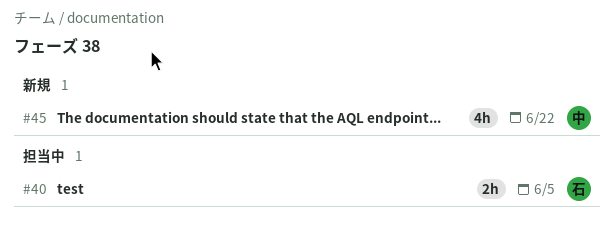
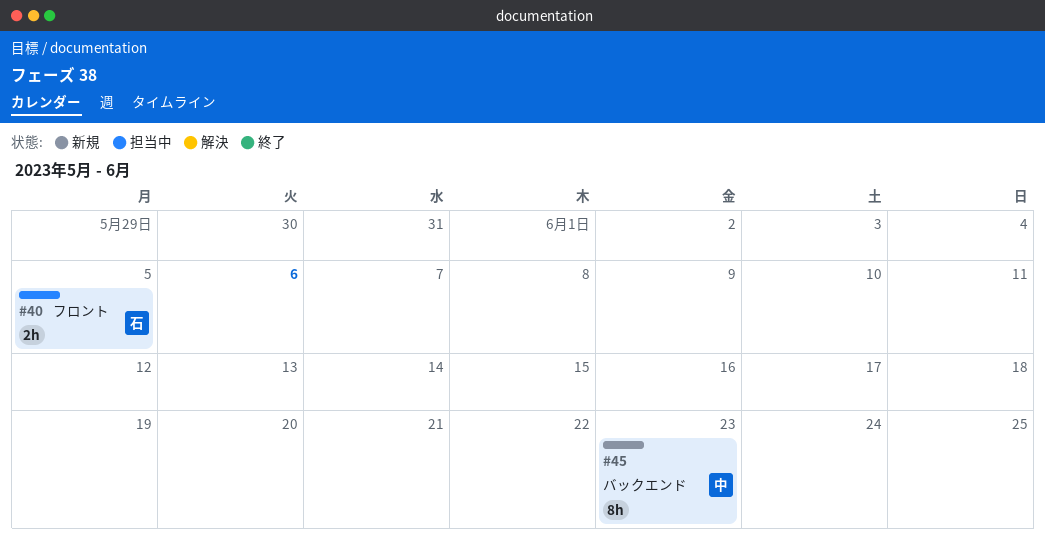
#45, estimate: 4h -> 8h
#45, due: Jun 22 -> Jun 23

